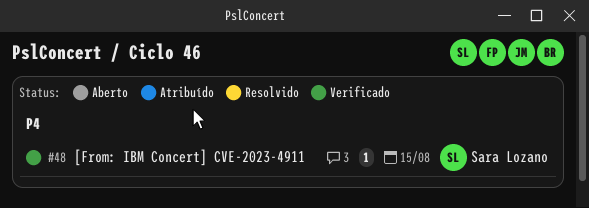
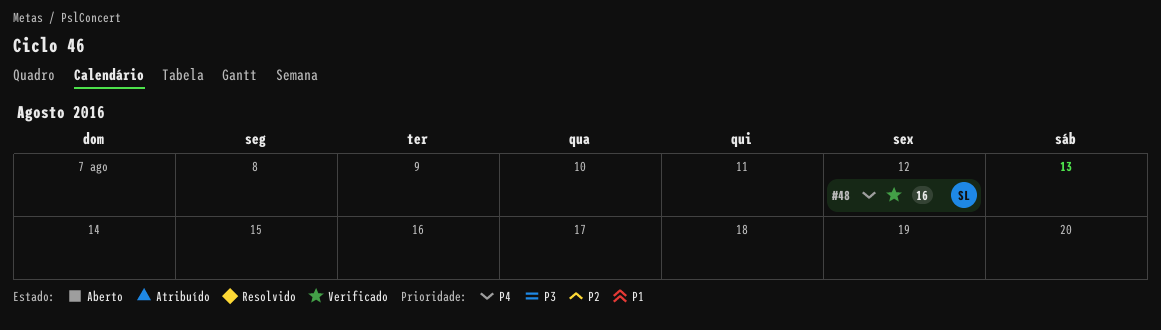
#48, estimate: 1 -> 16
#48, due: Aug 15 -> Aug 12

